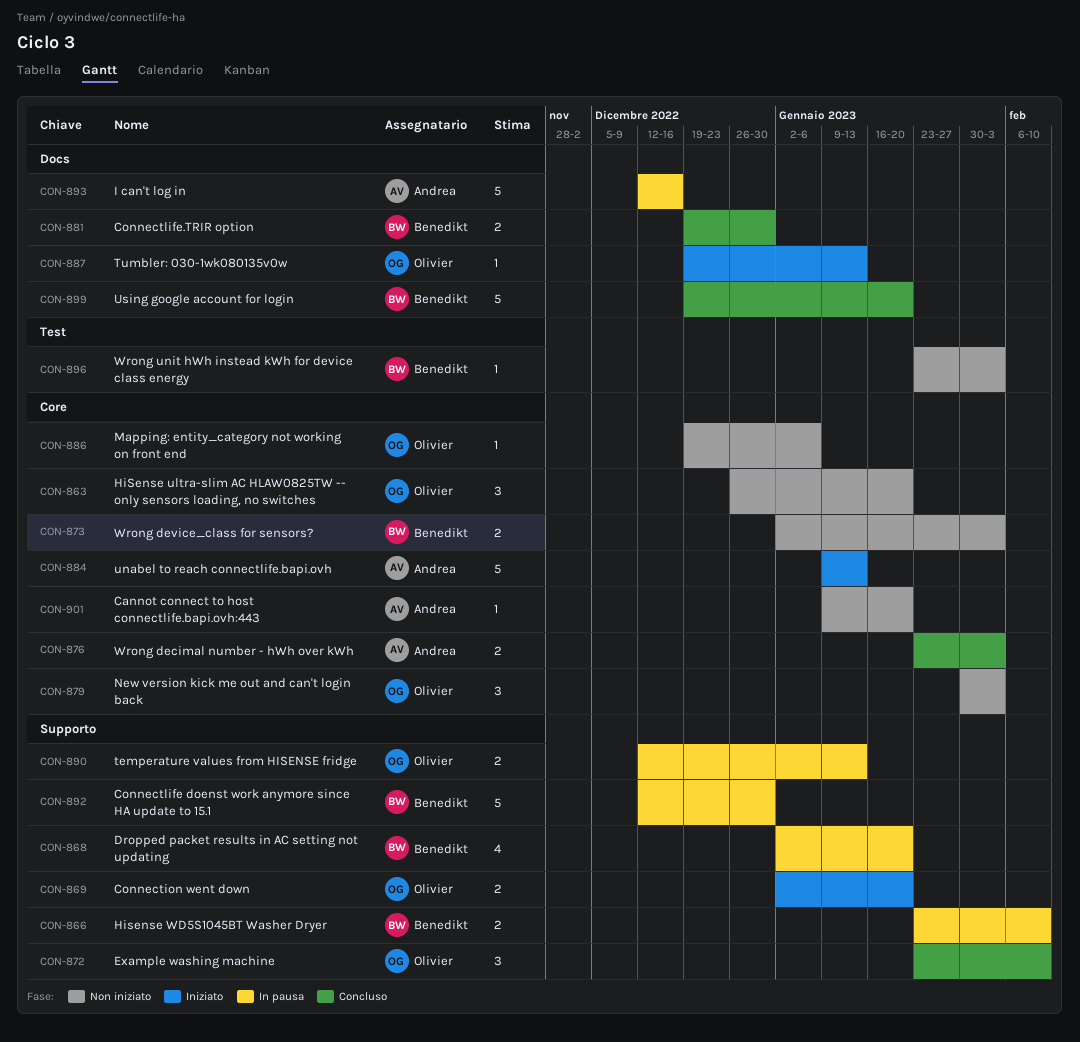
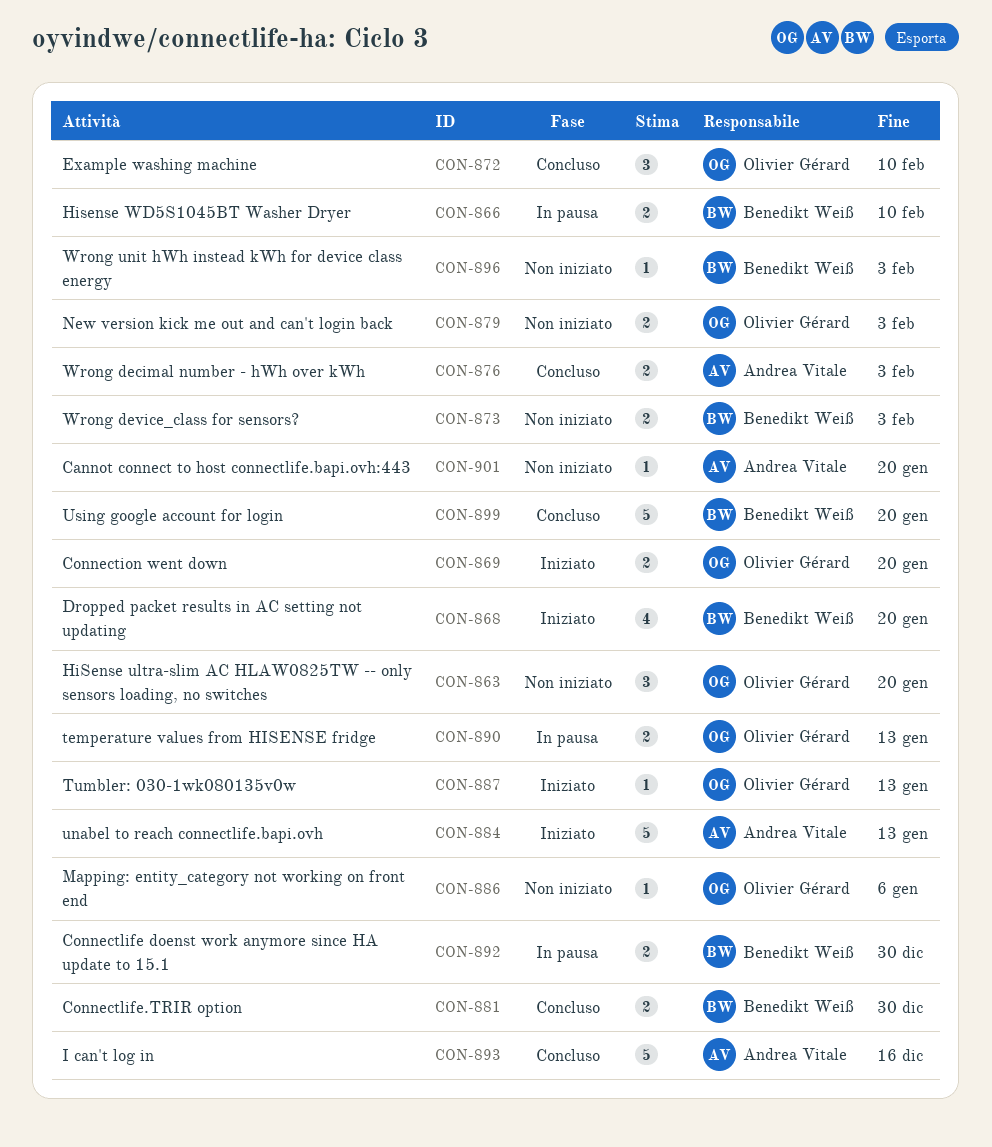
CON-868, status: In pausa -> Iniziato
CON-879, estimate: 3 -> 2
CON-892, estimate: 5 -> 2
CON-893, status: In pausa -> Concluso

